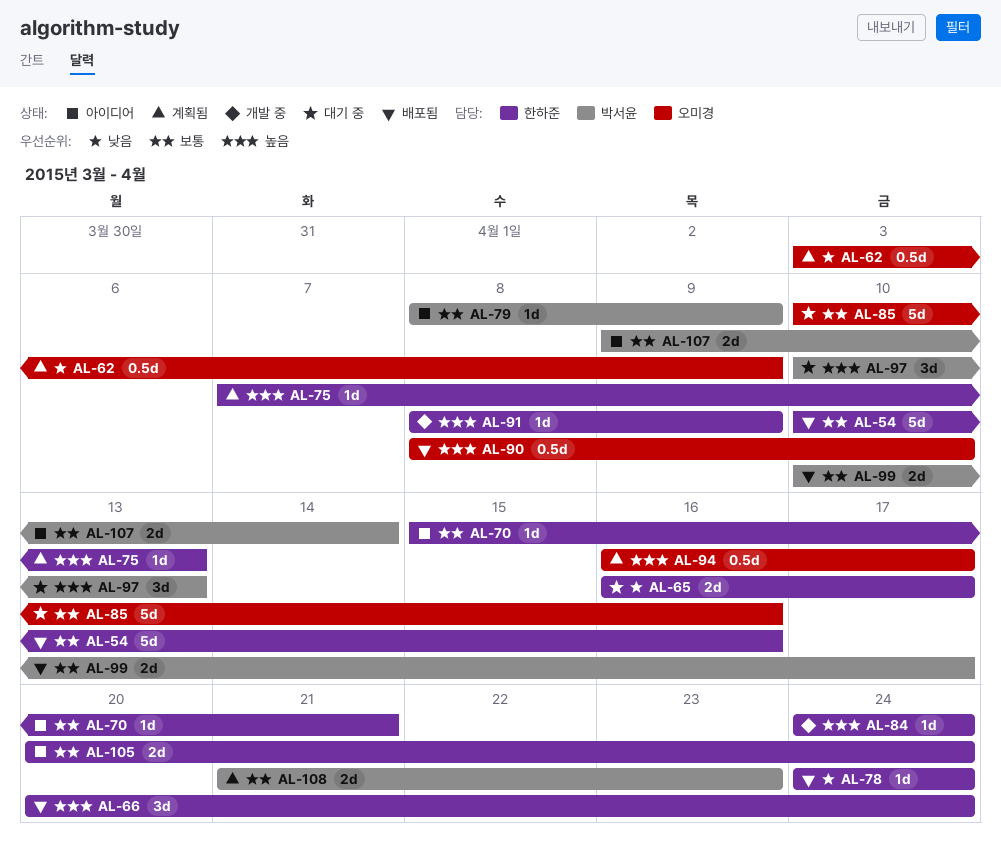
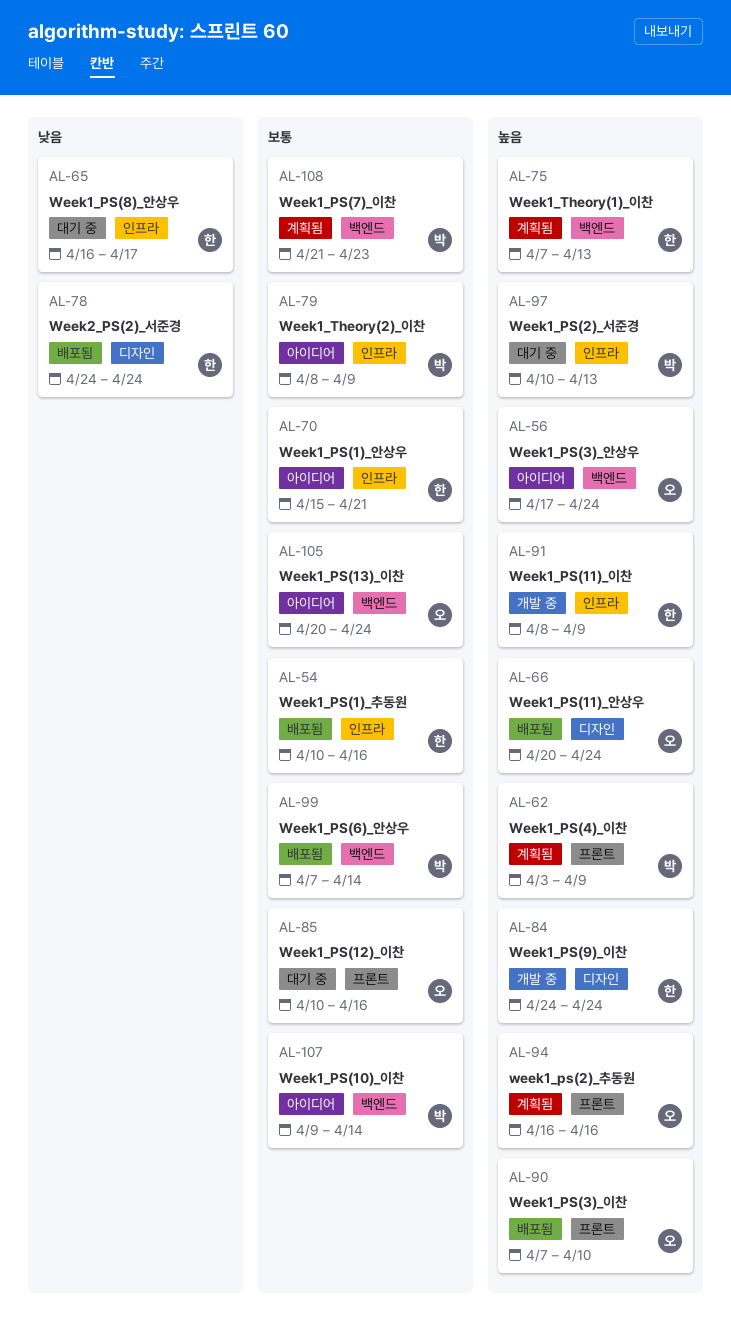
AL-56: none -> present
AL-62, owner: 오미경 -> 박서윤
AL-62, priority: 낮음 -> 높음
AL-66, owner: 한하준 -> 오미경
AL-90, start: Apr 8 -> Apr 7
AL-94, due: Apr 17 -> Apr 16
AL-99, start: Apr 10 -> Apr 7
AL-99, due: Apr 17 -> Apr 14
AL-105, owner: 한하준 -> 오미경

